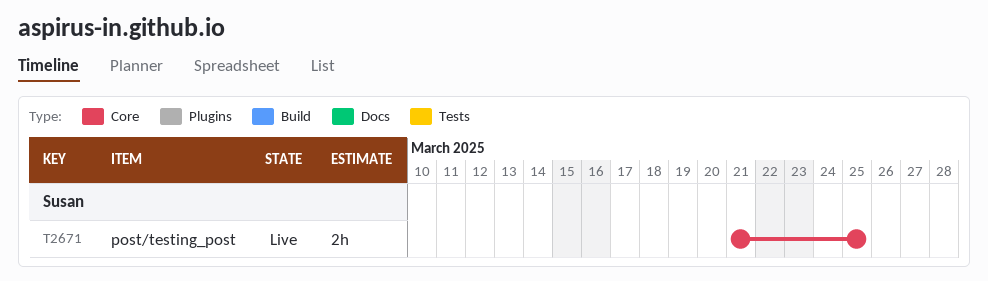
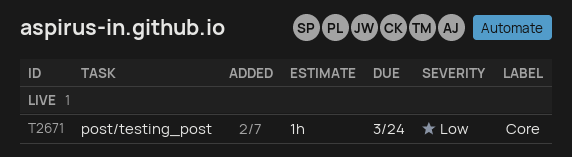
T2671, estimate: 2h -> 1h
T2671, due: Mar 25 -> Mar 24

